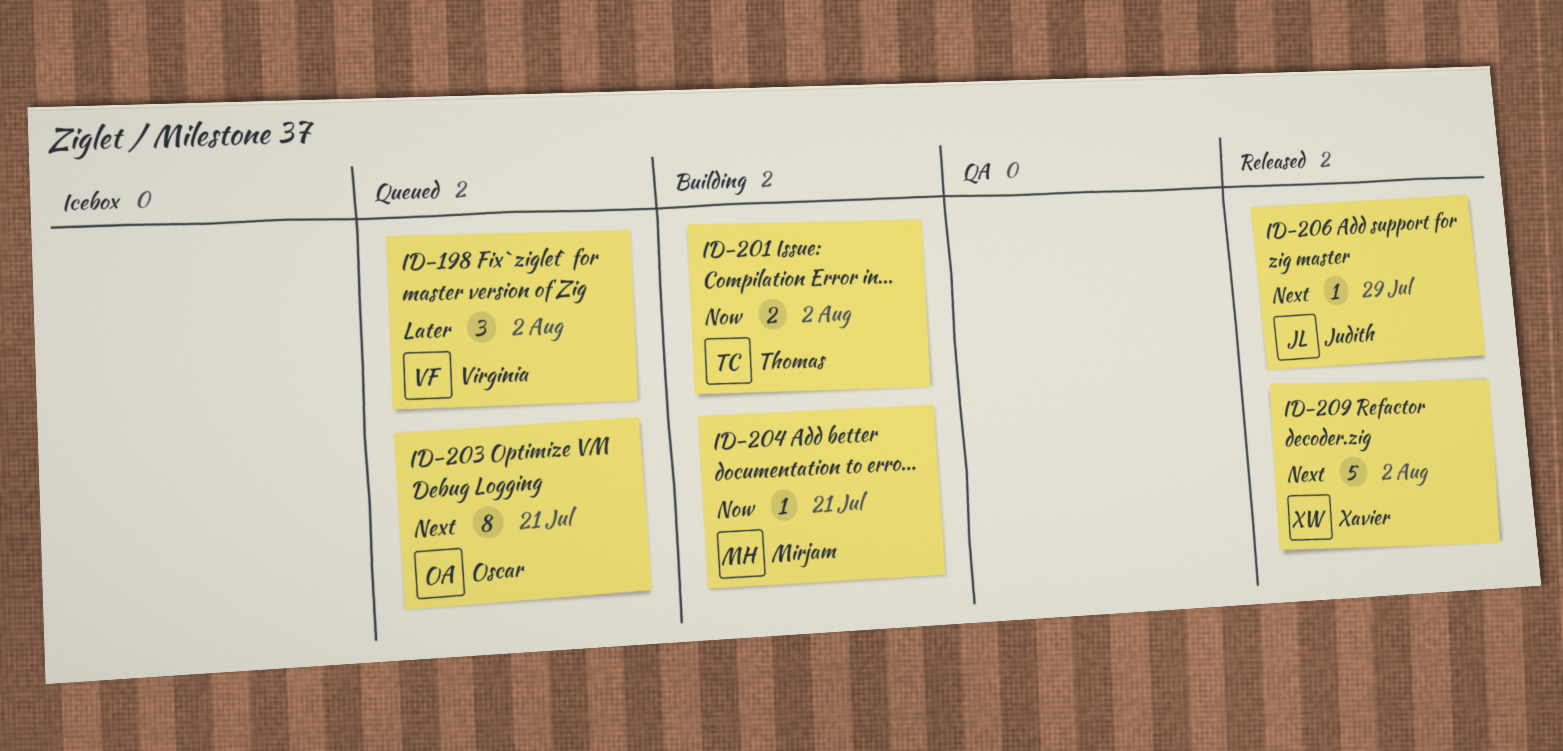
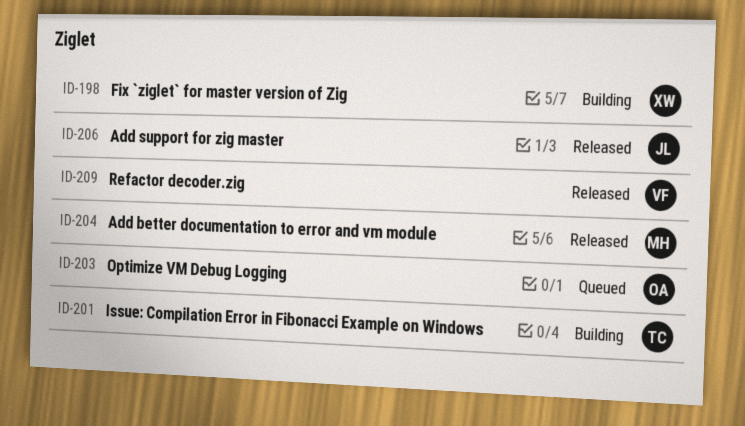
ID-198, status: Queued -> Building
ID-198, owner: Virginia -> Xavier
ID-204, status: Building -> Released
ID-209, owner: Xavier -> Virginia

